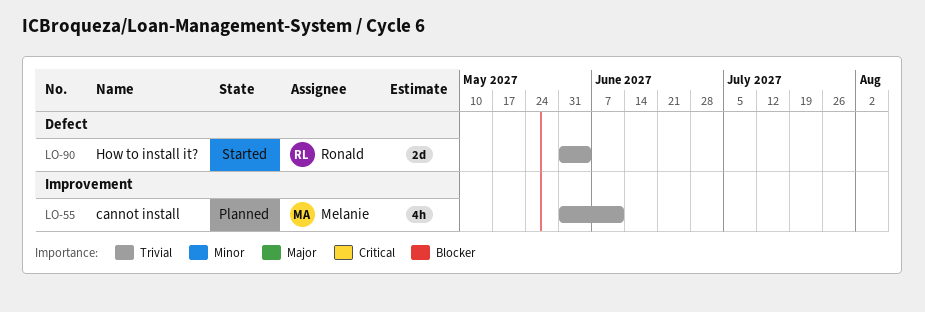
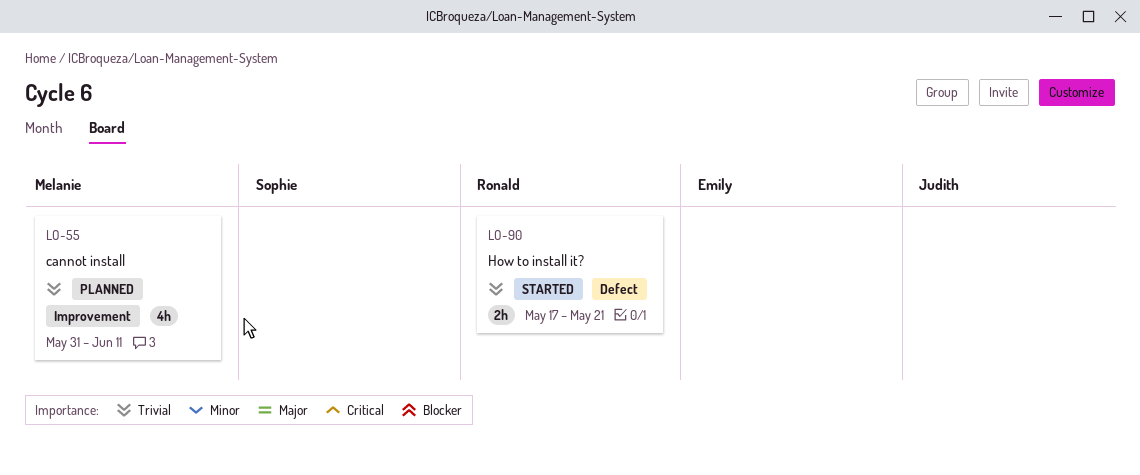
LO-90, estimate: 2d -> 2h
LO-90, start: May 31 -> May 17
LO-90, due: Jun 4 -> May 21

